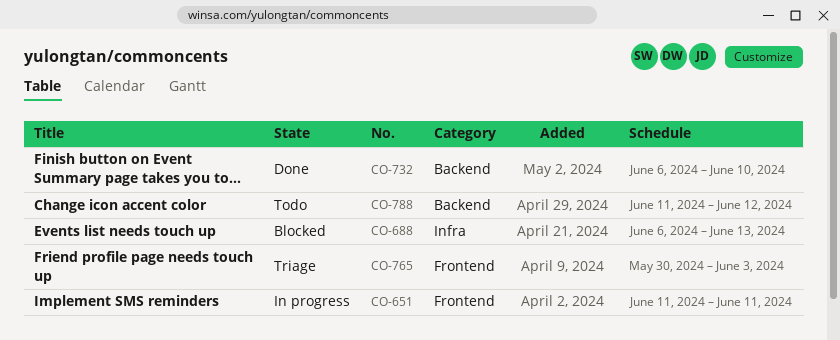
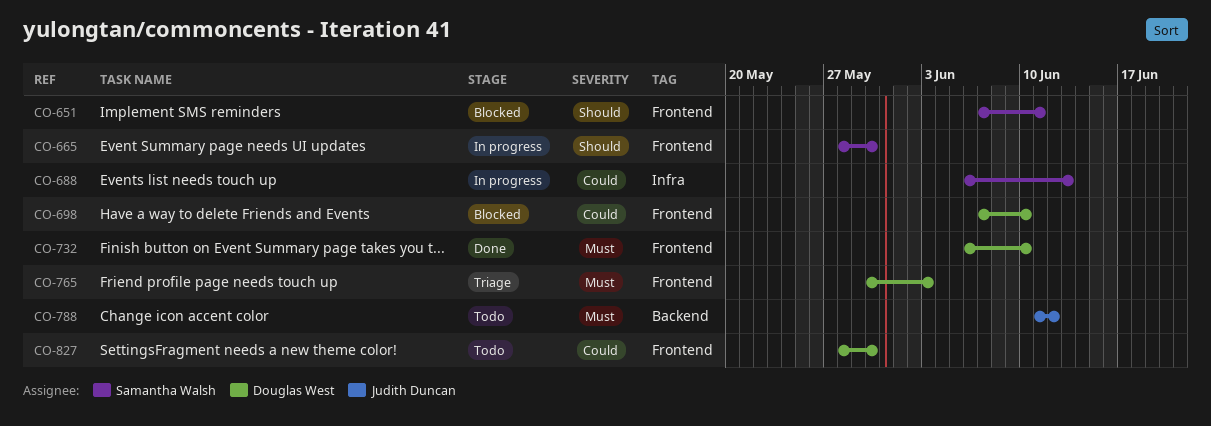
CO-651, status: In progress -> Blocked
CO-651, start: Jun 11 -> Jun 7
CO-665: none -> present
CO-688, status: Blocked -> In progress
CO-698: none -> present
CO-732, label: Backend -> Frontend
CO-827: none -> present

